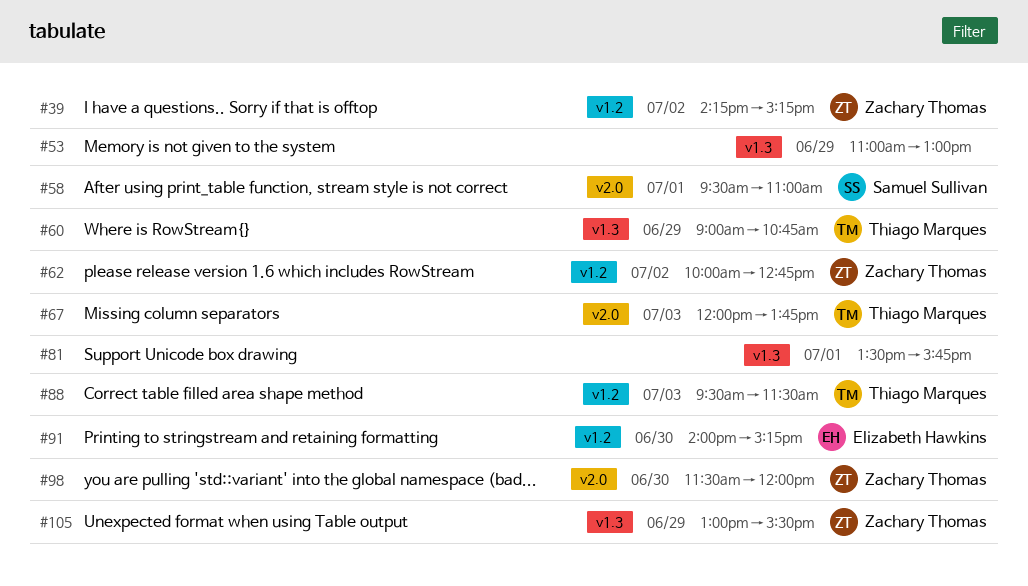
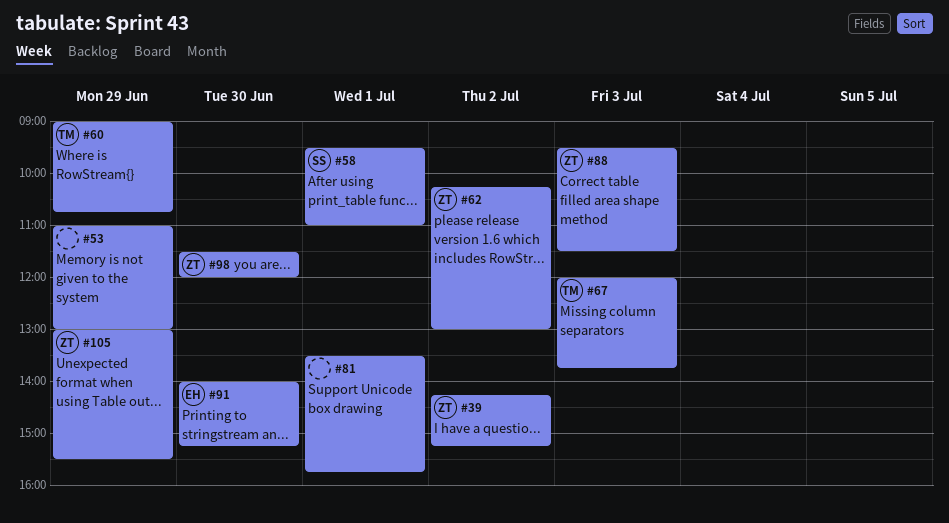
#62, begins: 10:00 -> 10:15
#62, ends: 12:45 -> 13:00
#88, owner: Thiago Marques -> Zachary Thomas

